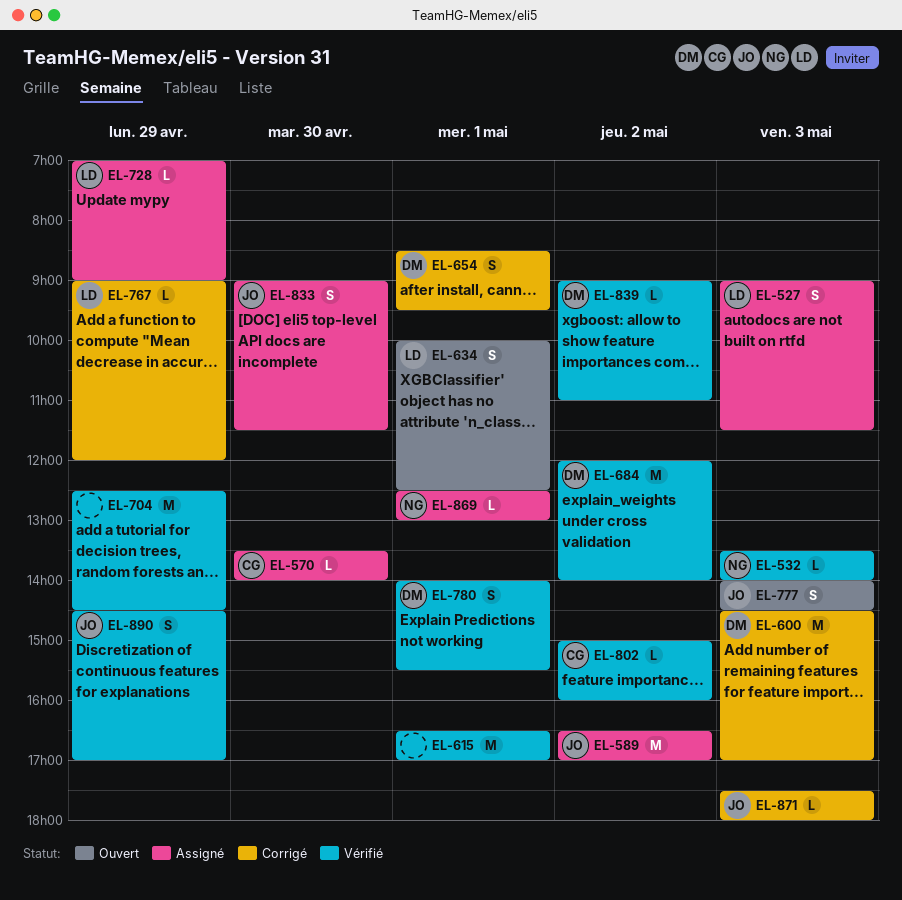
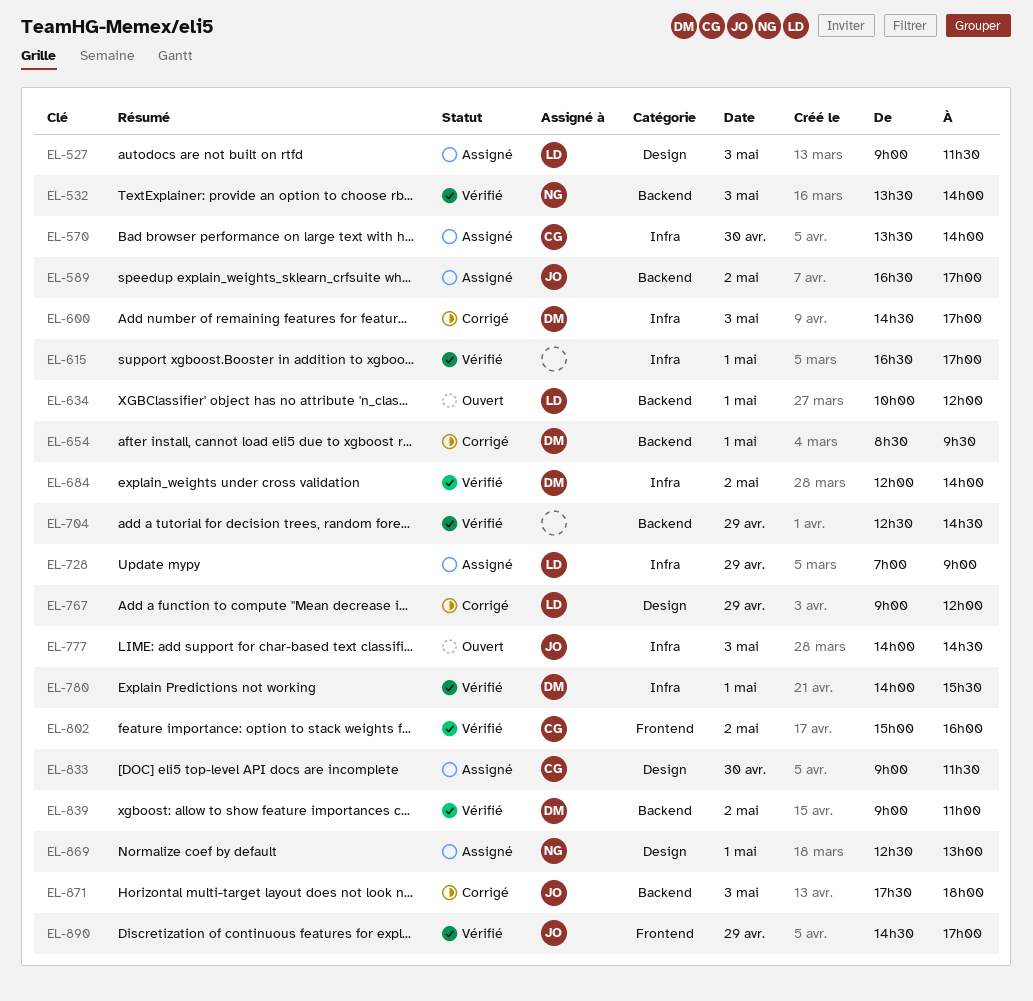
EL-634, ends: 12:30 -> 12:00
EL-833, owner: JO -> CG

